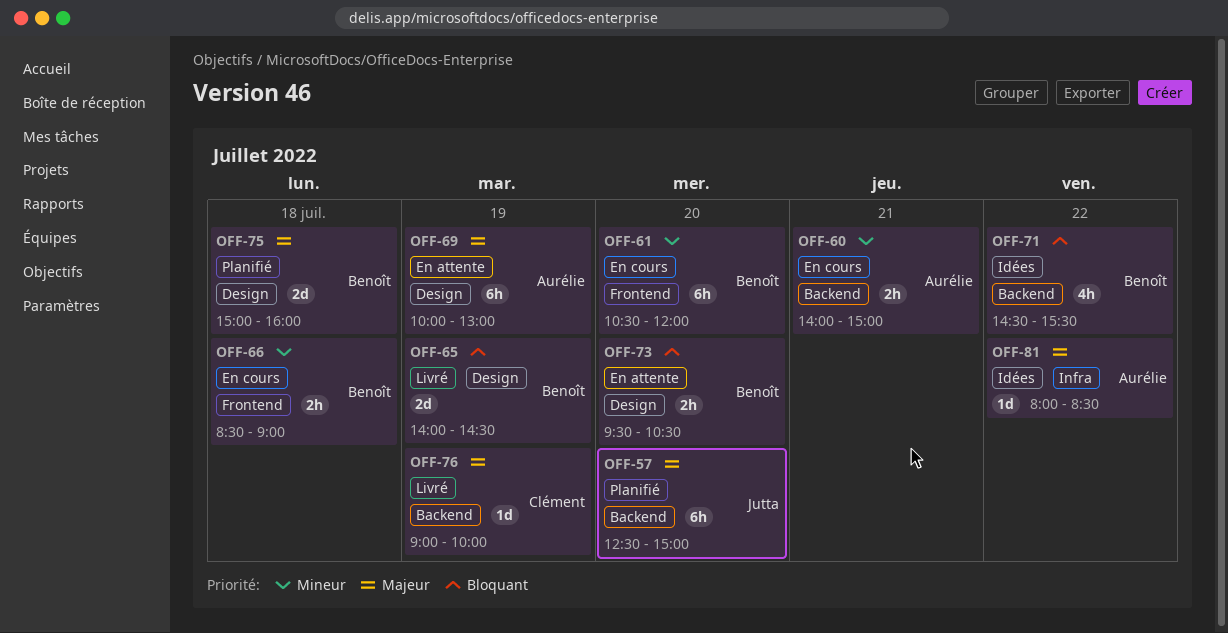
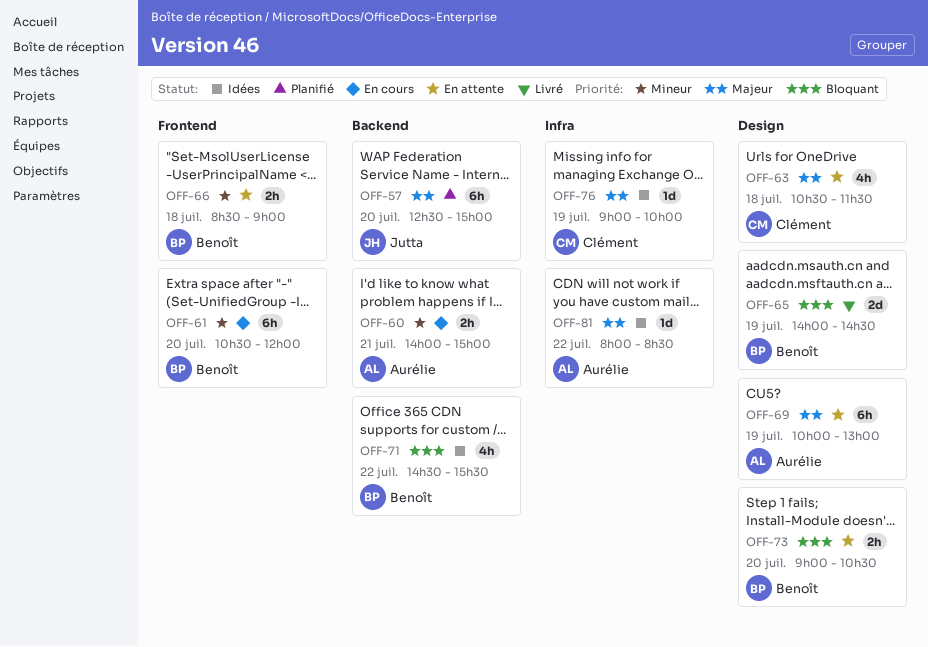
OFF-63: none -> present
OFF-66, status: En cours -> En attente
OFF-73, begins: 09:30 -> 09:00
OFF-75: present -> none
OFF-76, status: Livré -> Idées
OFF-76, label: Backend -> Infra

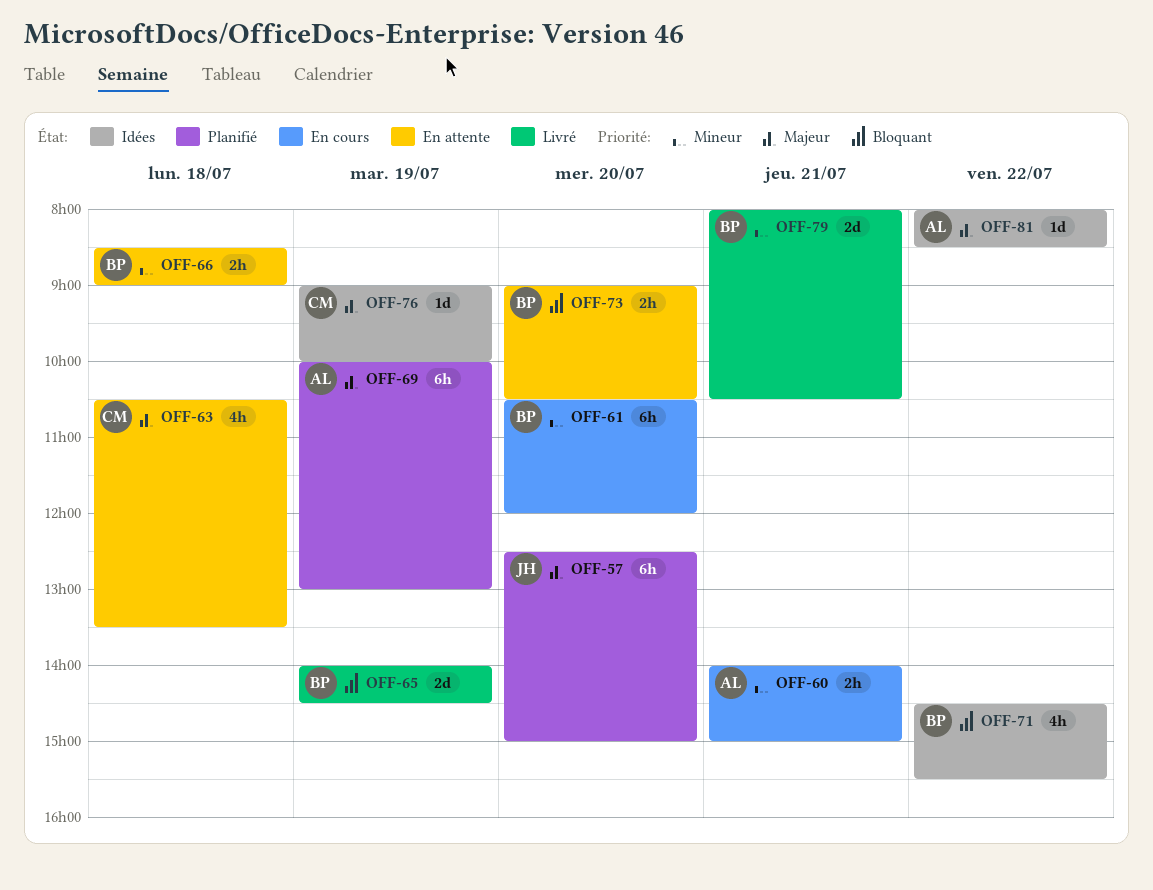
OFF-63, ends: 11:30 -> 13:30
OFF-69, status: En attente -> Planifié
OFF-79: none -> present

